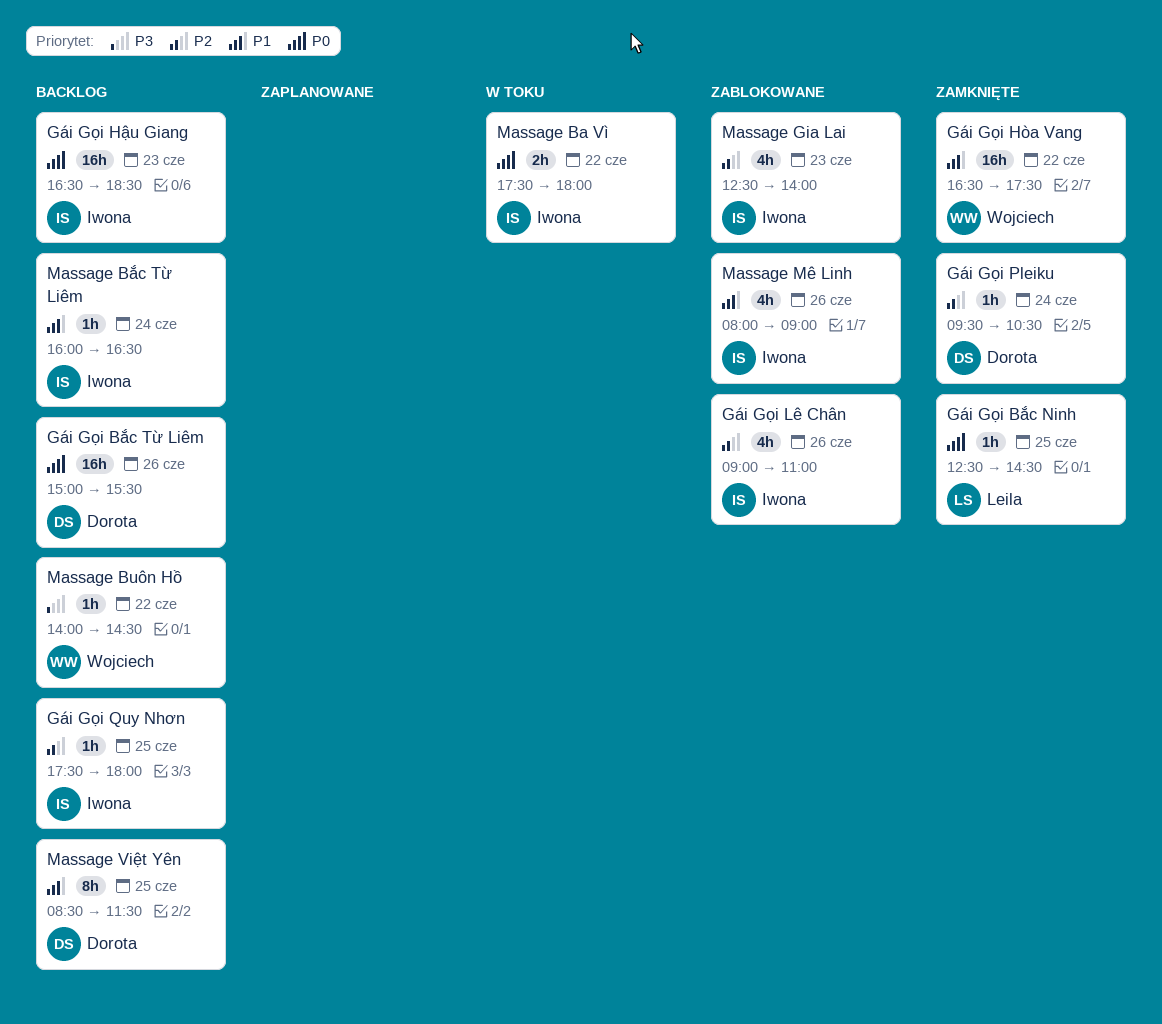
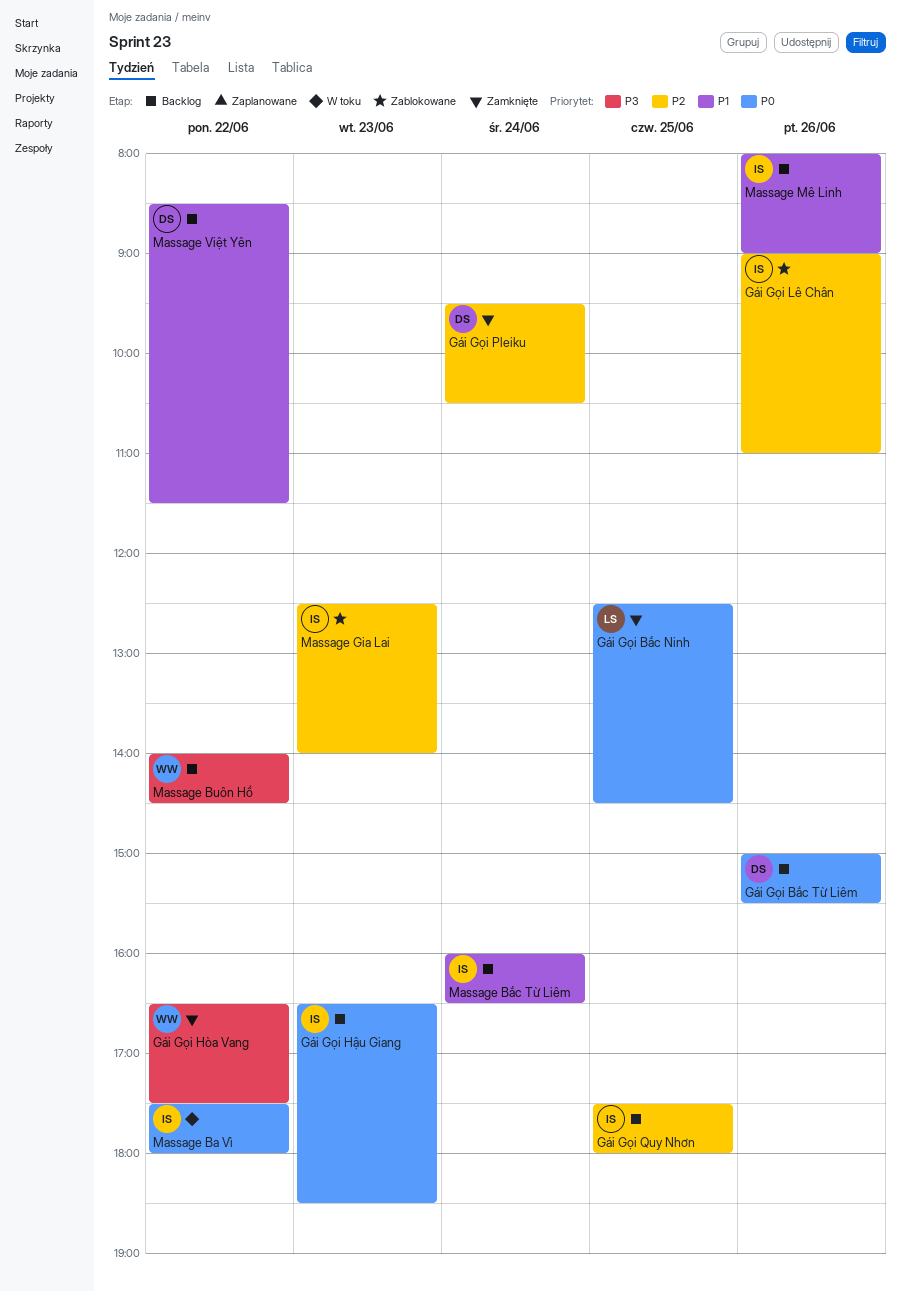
Gái Gọi Hòa Vang, priority: P1 -> P3
Massage Mê Linh, status: Zablokowane -> Backlog
Massage Việt Yên, day: Jun 25 -> Jun 22

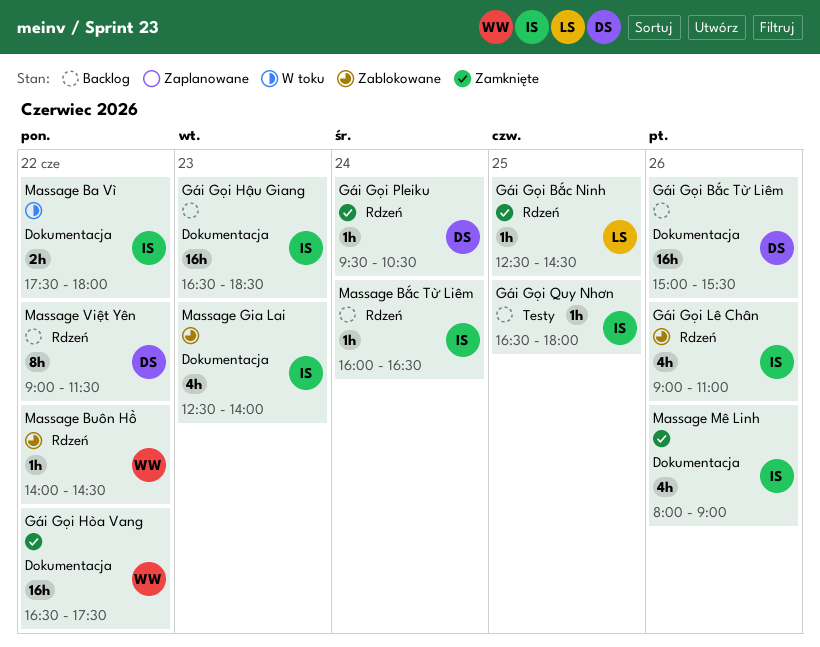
Gái Gọi Quy Nhơn, begins: 17:30 -> 16:30
Massage Buôn Hồ, status: Backlog -> Zablokowane
Massage Mê Linh, status: Backlog -> Zamknięte
Massage Việt Yên, begins: 08:30 -> 09:00

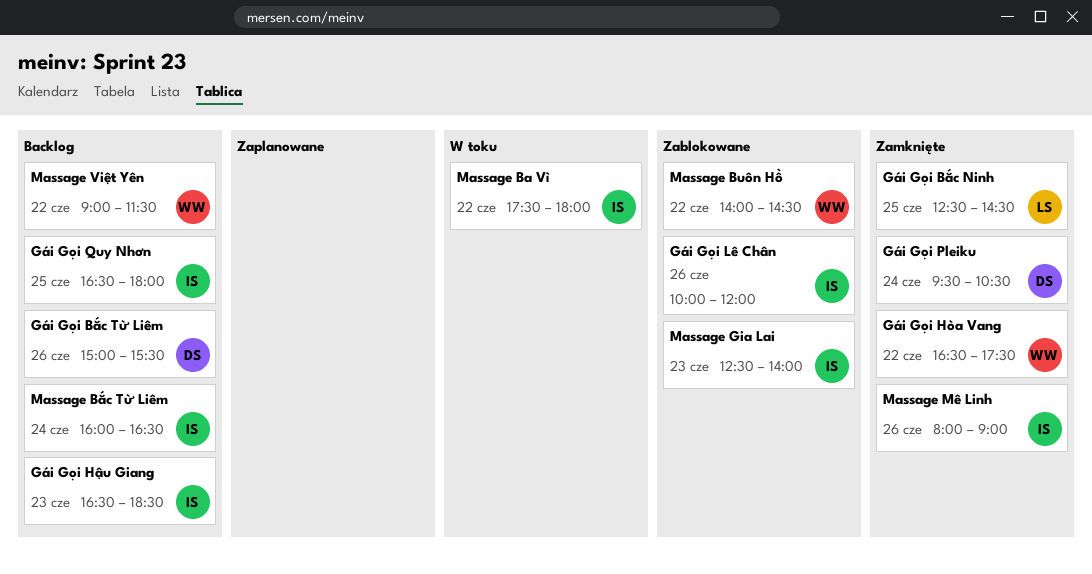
Gái Gọi Lê Chân, begins: 09:00 -> 10:00
Gái Gọi Lê Chân, ends: 11:00 -> 12:00
Massage Việt Yên, owner: DS -> WW

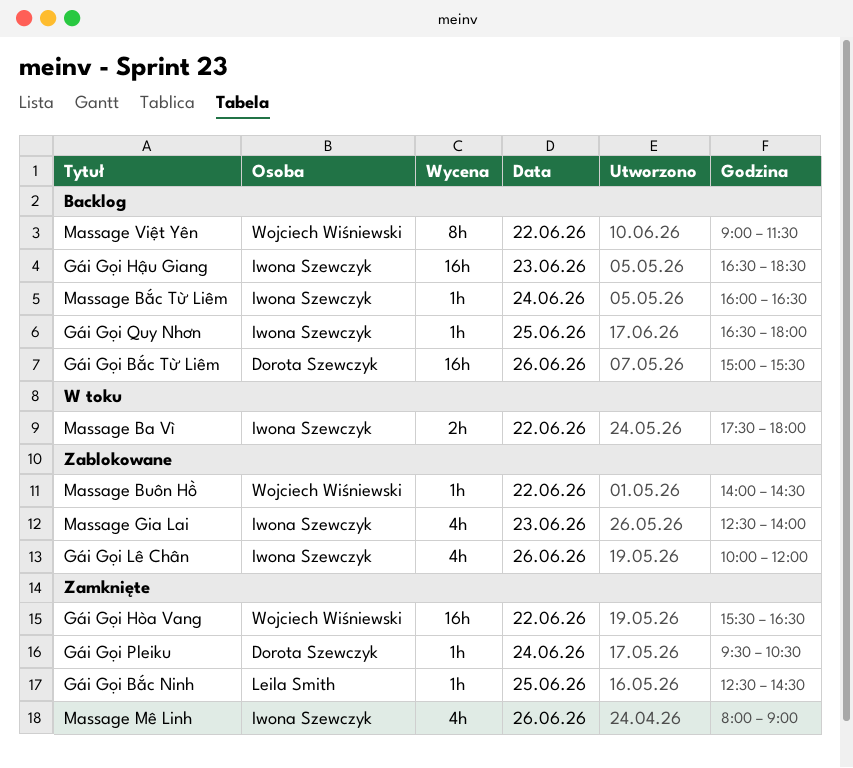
Gái Gọi Hòa Vang, begins: 16:30 -> 15:30
Gái Gọi Hòa Vang, ends: 17:30 -> 16:30

